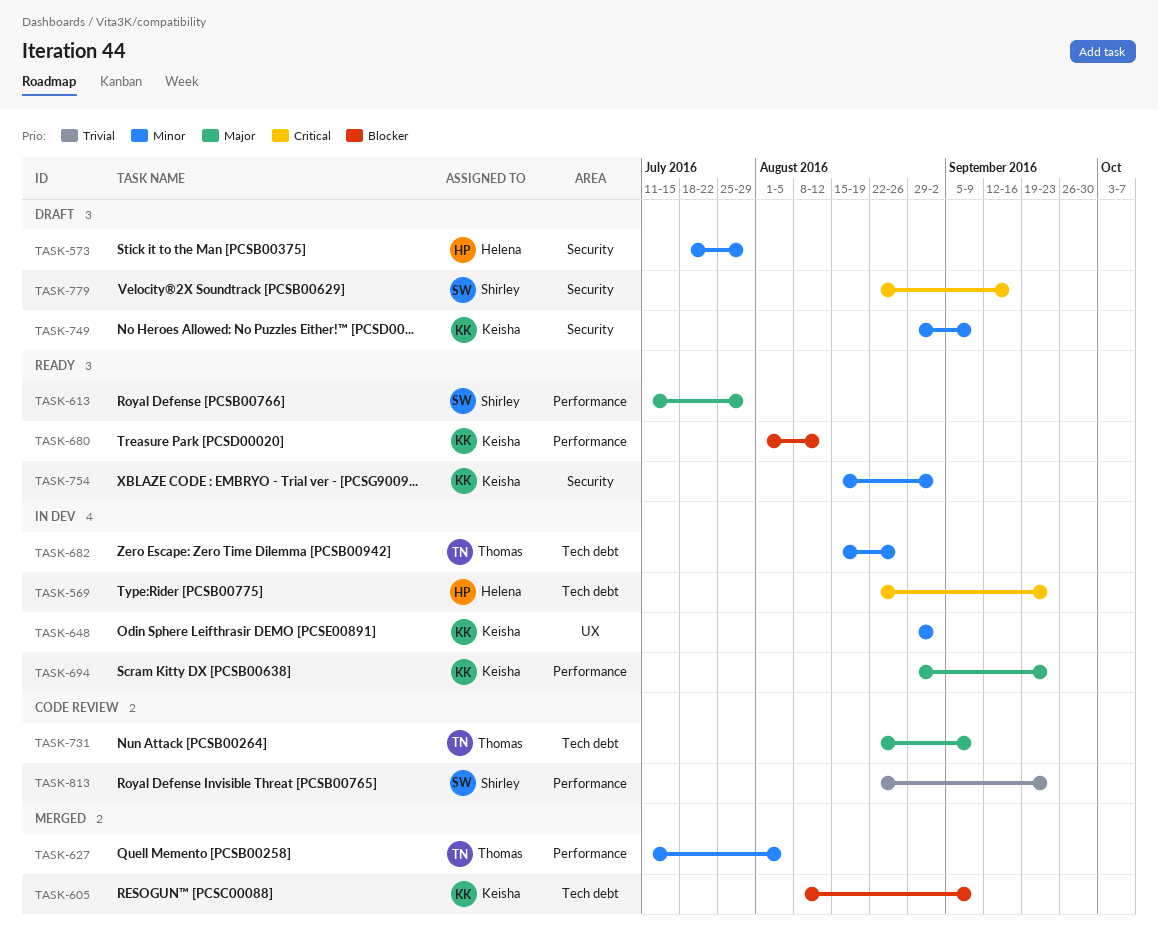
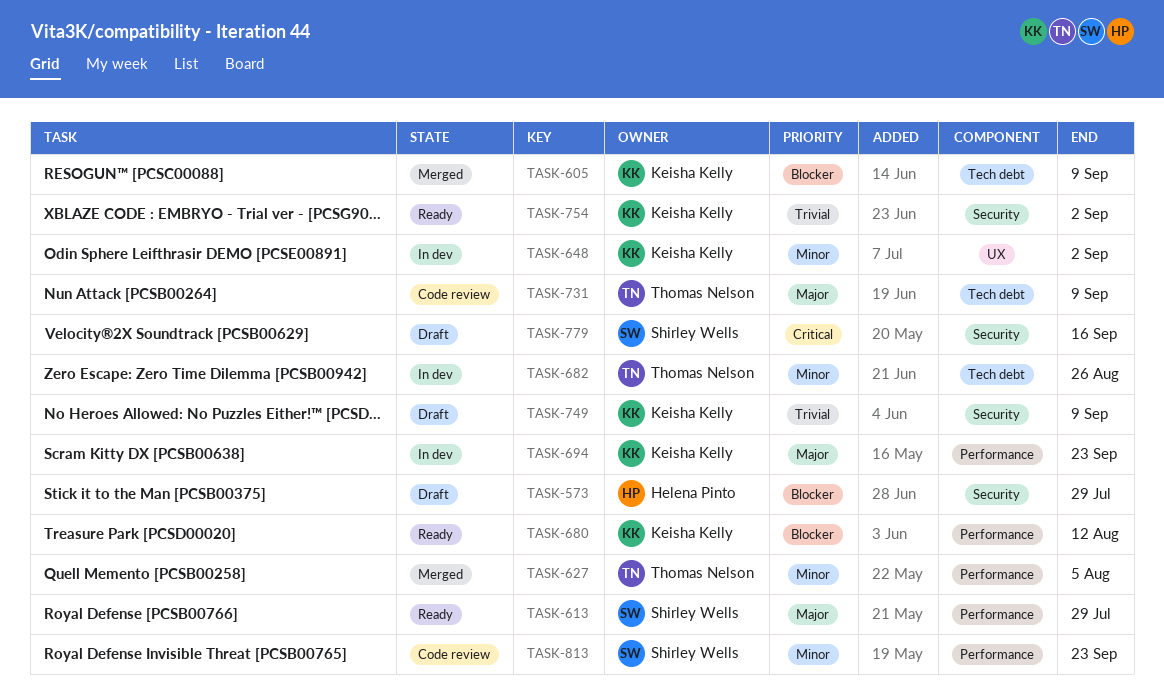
TASK-569: present -> none
TASK-573, priority: Minor -> Blocker
TASK-749, priority: Minor -> Trivial
TASK-754, priority: Minor -> Trivial
TASK-813, priority: Trivial -> Minor

